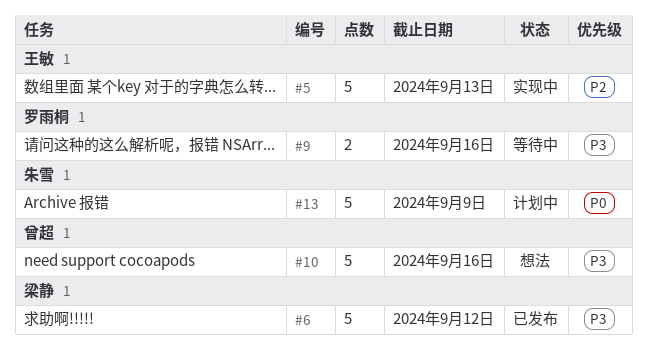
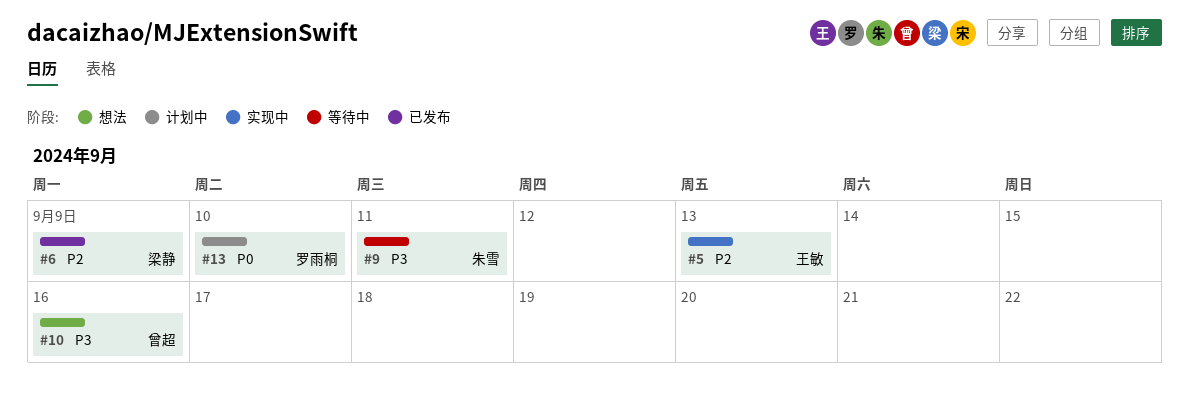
#6, priority: P3 -> P2
#6, due: Sep 12 -> Sep 9
#9, owner: 罗雨桐 -> 朱雪
#9, due: Sep 16 -> Sep 11
#13, owner: 朱雪 -> 罗雨桐
#13, due: Sep 9 -> Sep 10

